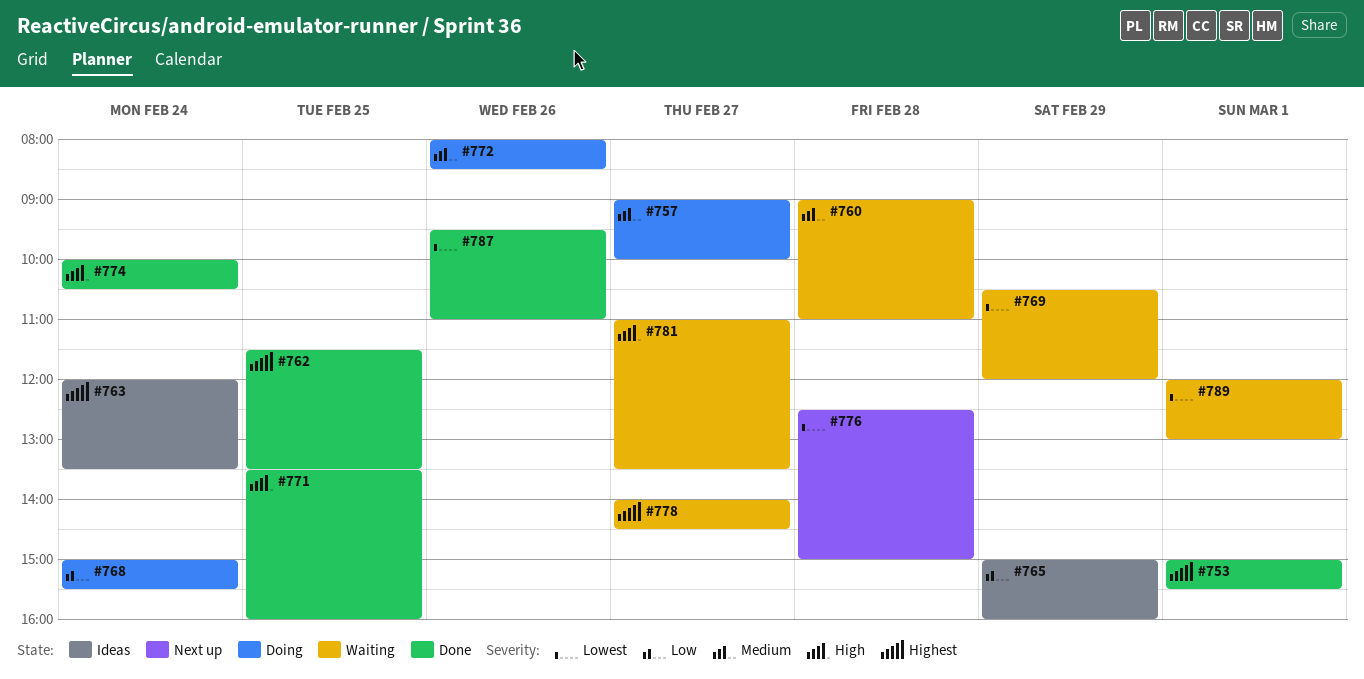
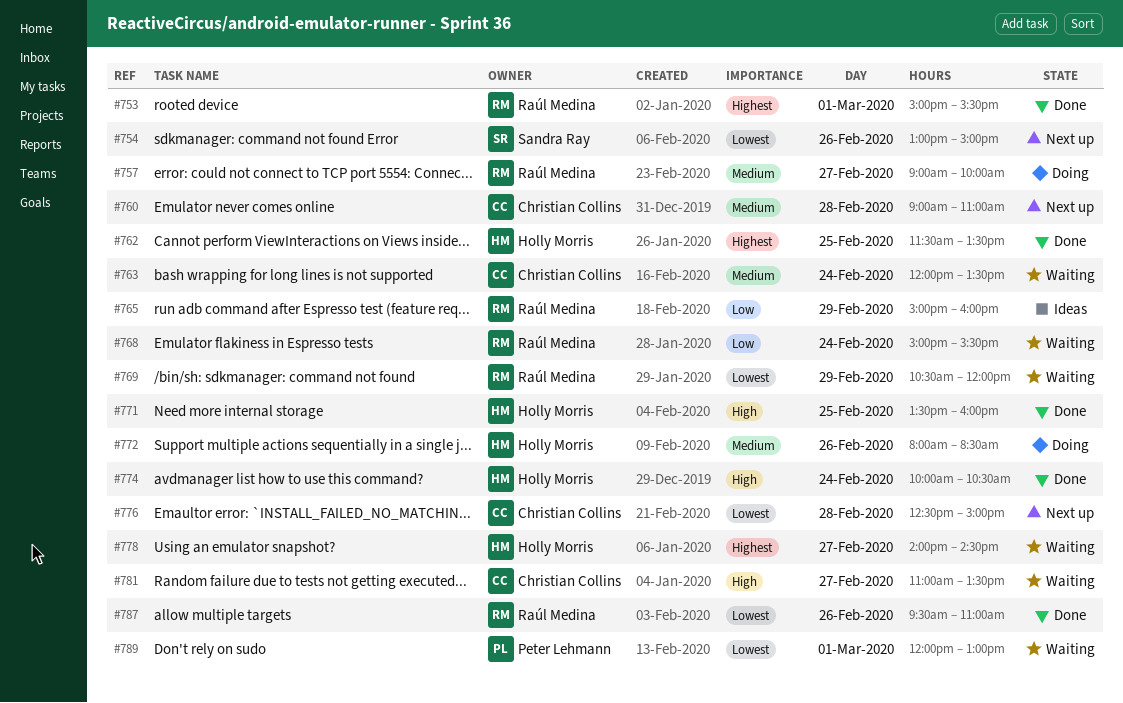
#754: none -> present
#760, status: Waiting -> Next up
#763, status: Ideas -> Waiting
#763, priority: Highest -> Medium
#768, status: Doing -> Waiting

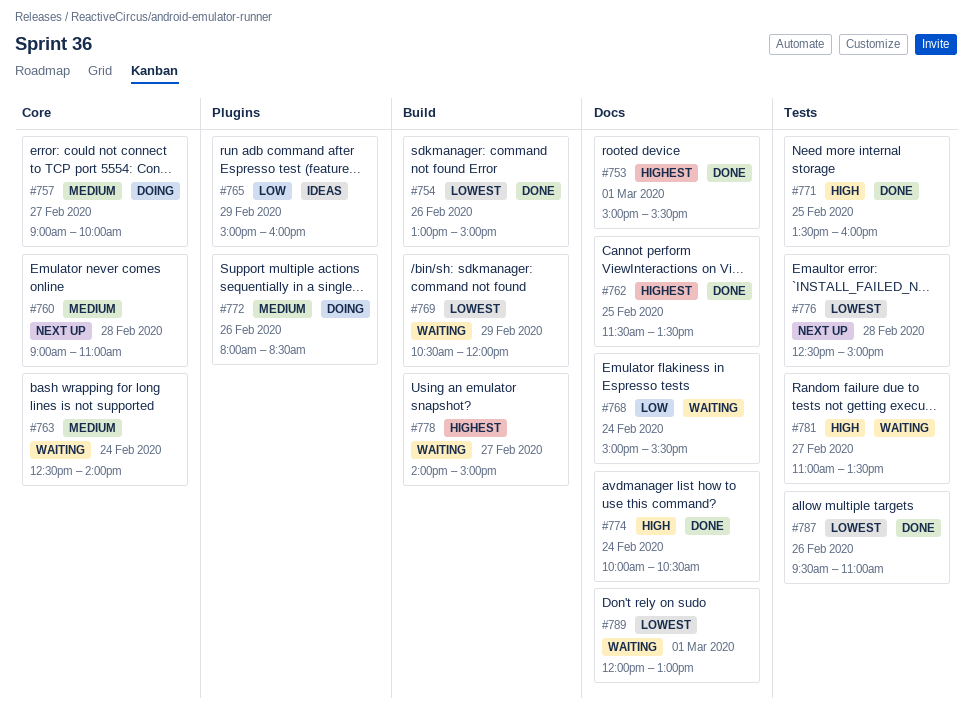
#754, status: Next up -> Done
#763, begins: 12:00 -> 12:30
#763, ends: 13:30 -> 14:00
#778, ends: 14:30 -> 15:00

